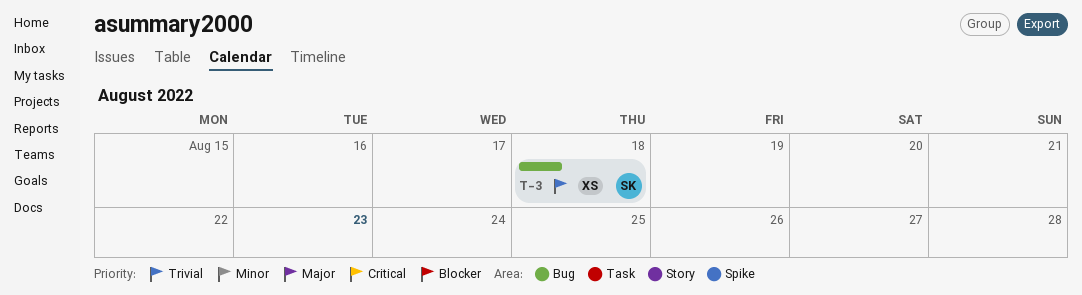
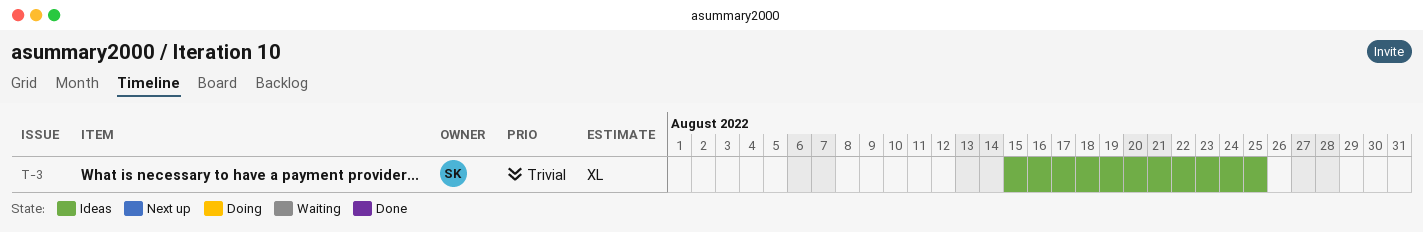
T-3, estimate: XS -> XL
T-3, due: Aug 18 -> Aug 25

